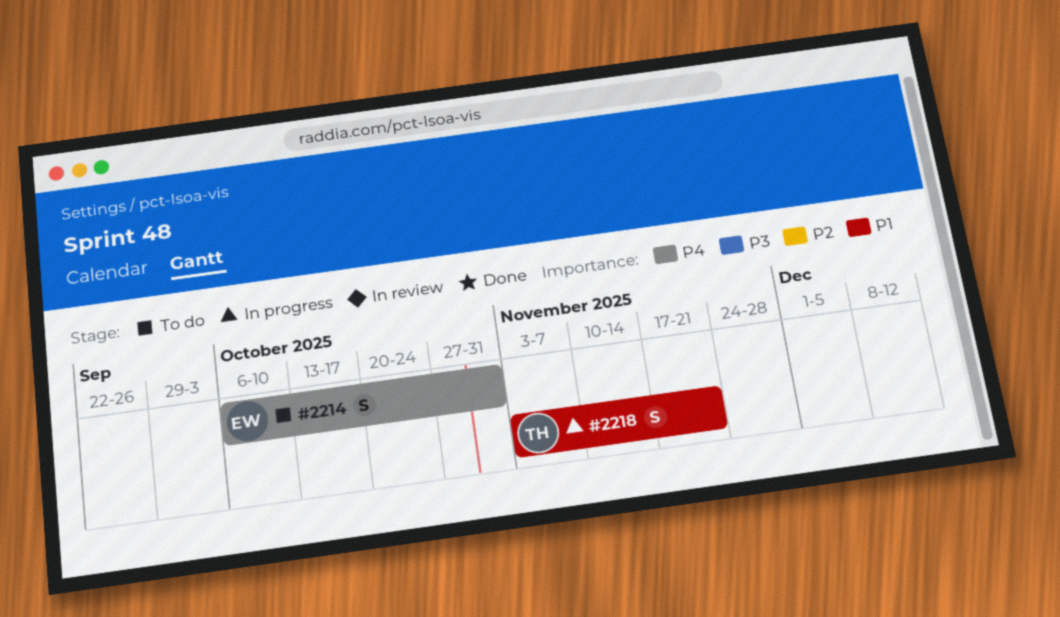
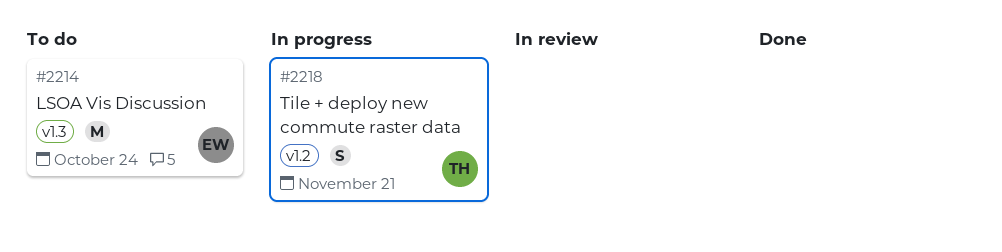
#2214, estimate: S -> M
#2214, due: Oct 31 -> Oct 24

